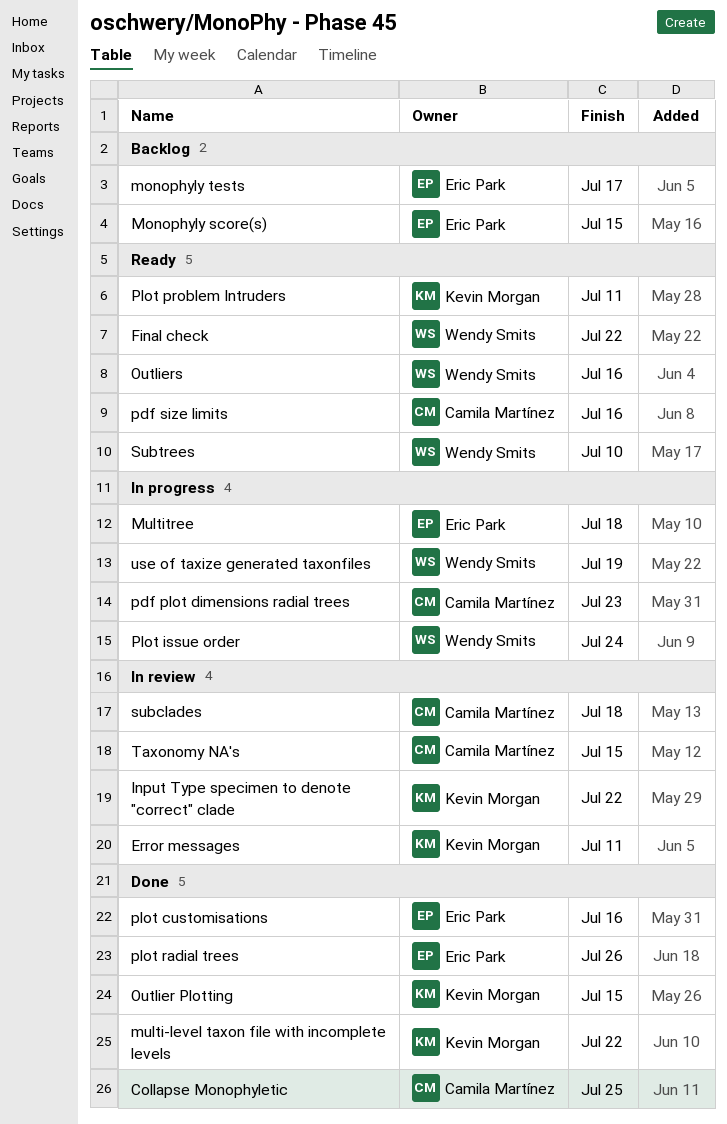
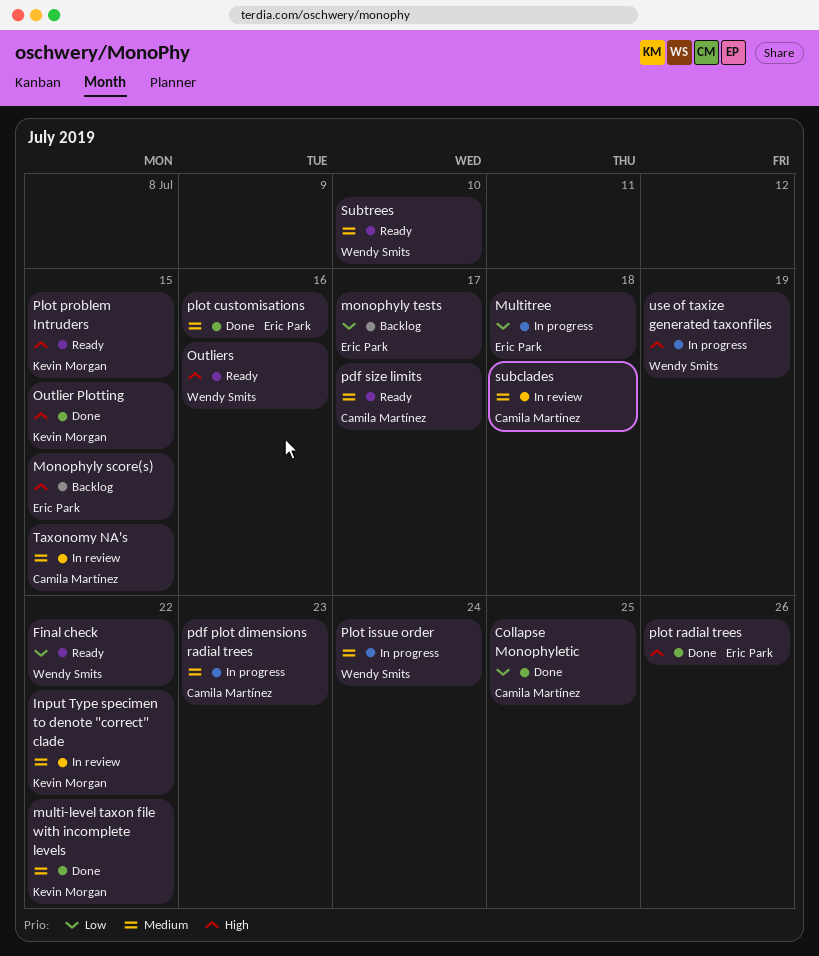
Error messages: present -> none
pdf size limits, due: Jul 16 -> Jul 17
Plot problem Intruders, due: Jul 11 -> Jul 15

